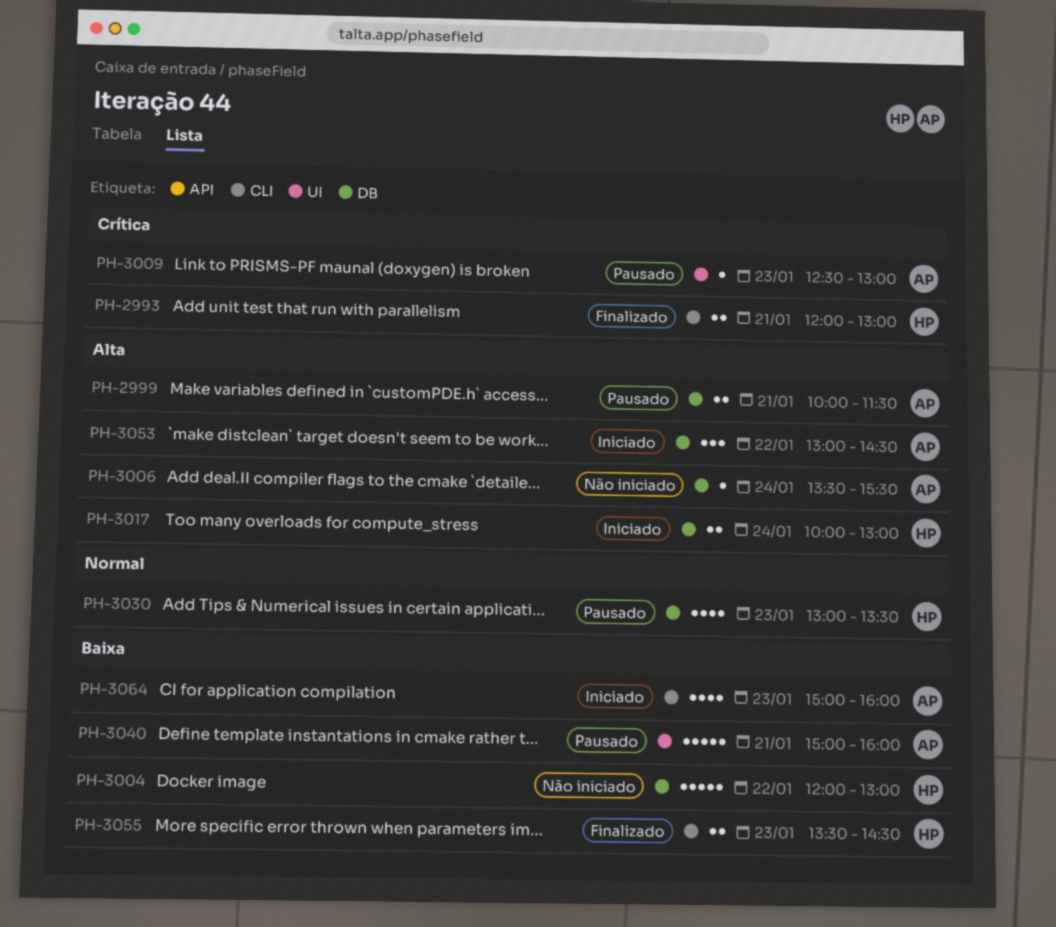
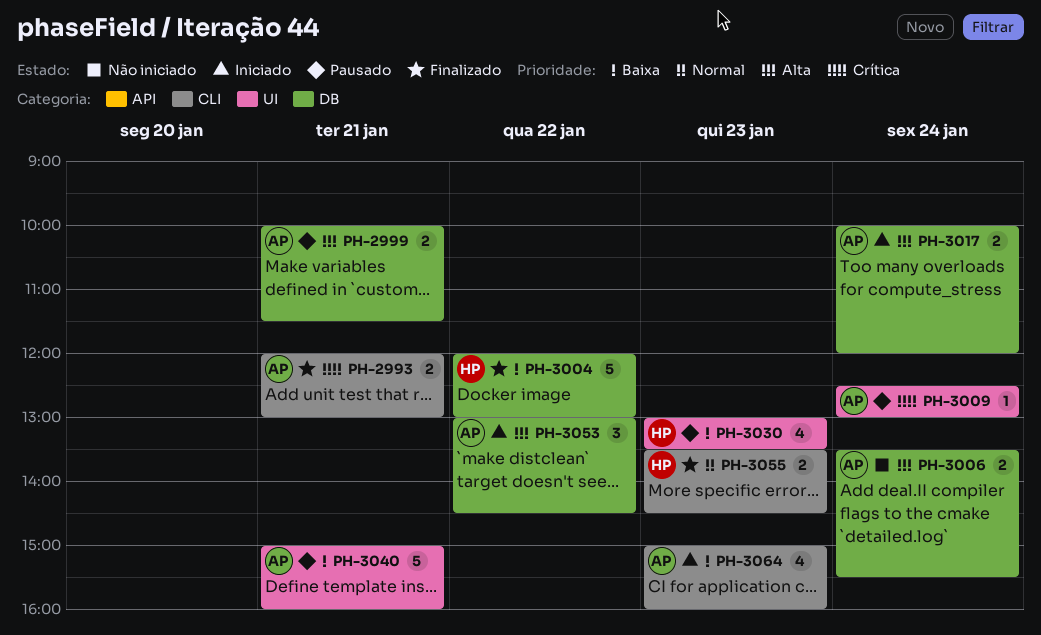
PH-2993, owner: HP -> AP
PH-3004, status: Não iniciado -> Finalizado
PH-3006, estimate: 1 -> 2
PH-3009, day: Jan 23 -> Jan 24
PH-3017, owner: HP -> AP
PH-3017, ends: 13:00 -> 12:00
PH-3030, priority: Normal -> Baixa
PH-3030, label: DB -> UI
PH-3055, priority: Baixa -> Normal

